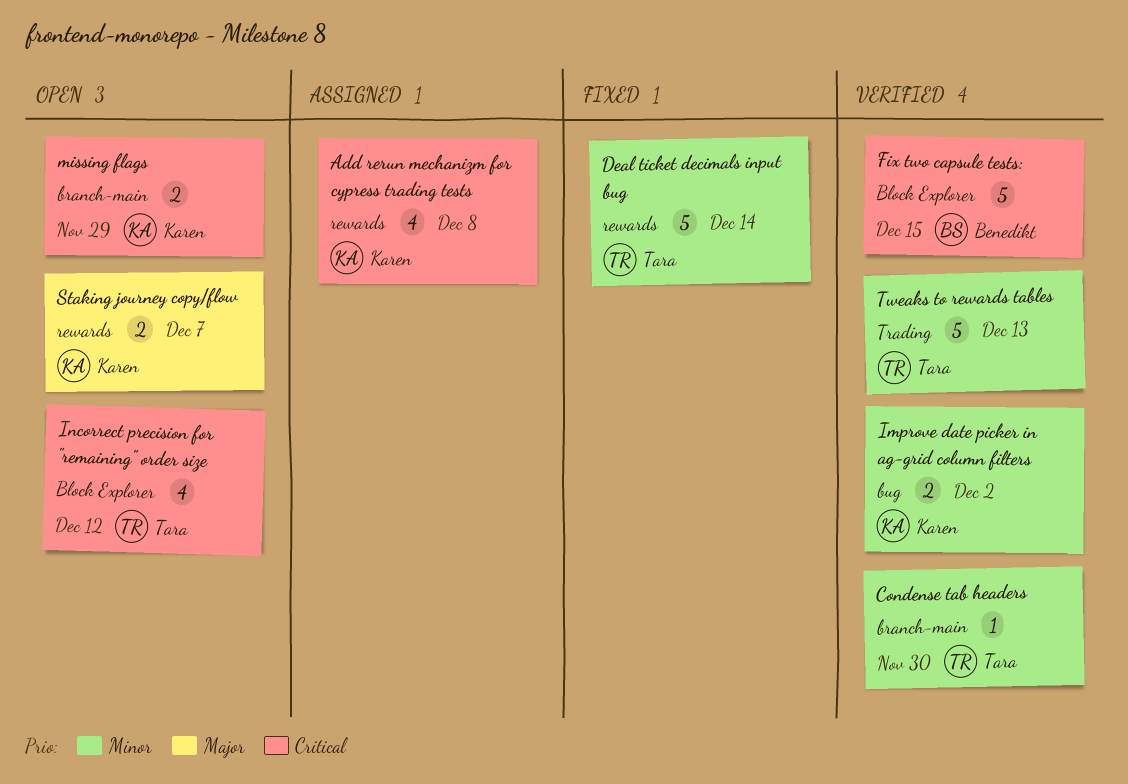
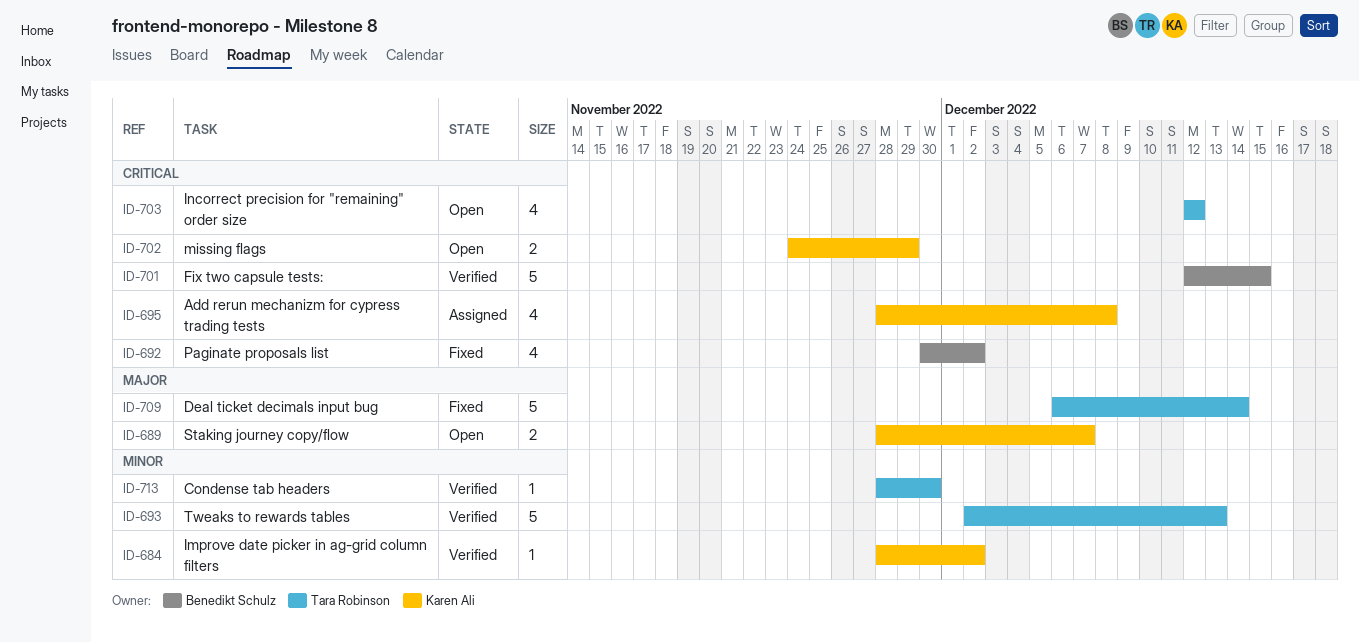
Deal ticket decimals input bug, priority: Minor -> Major
Improve date picker in ag-grid column filters, estimate: 2 -> 1
Paginate proposals list: none -> present

